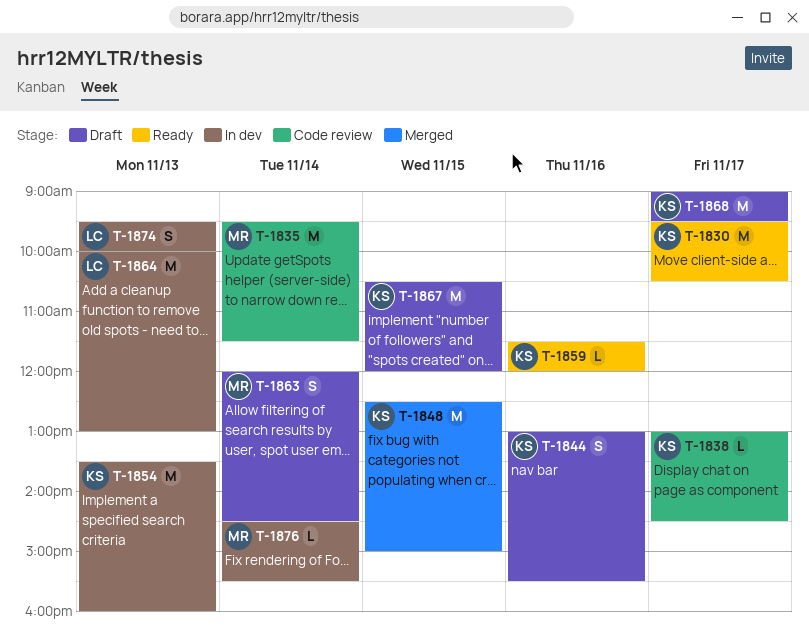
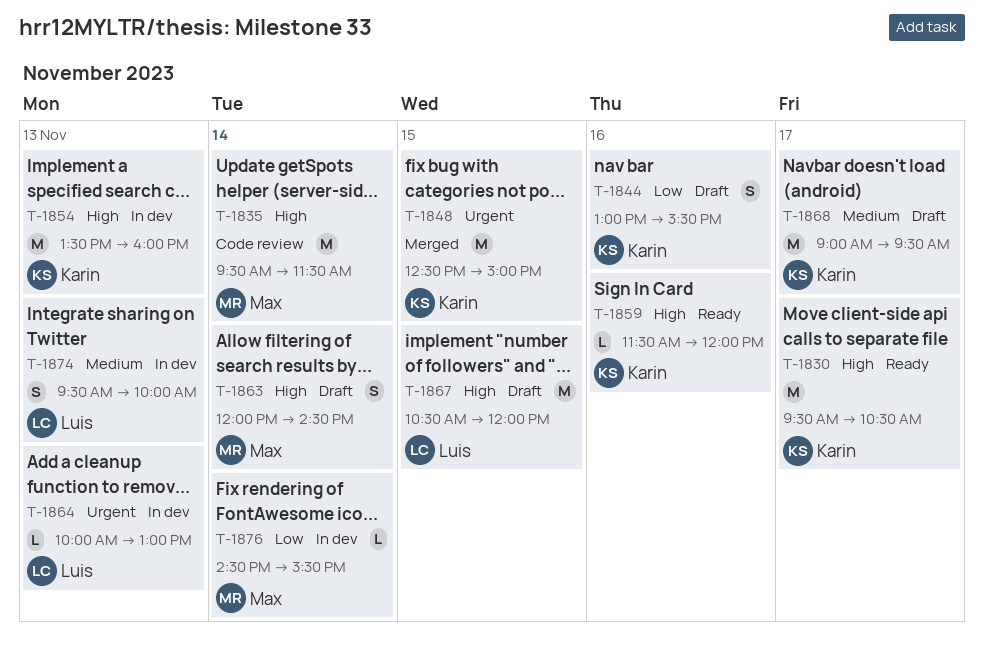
T-1838: present -> none
T-1864, estimate: M -> L
T-1867, owner: Karin -> Luis

